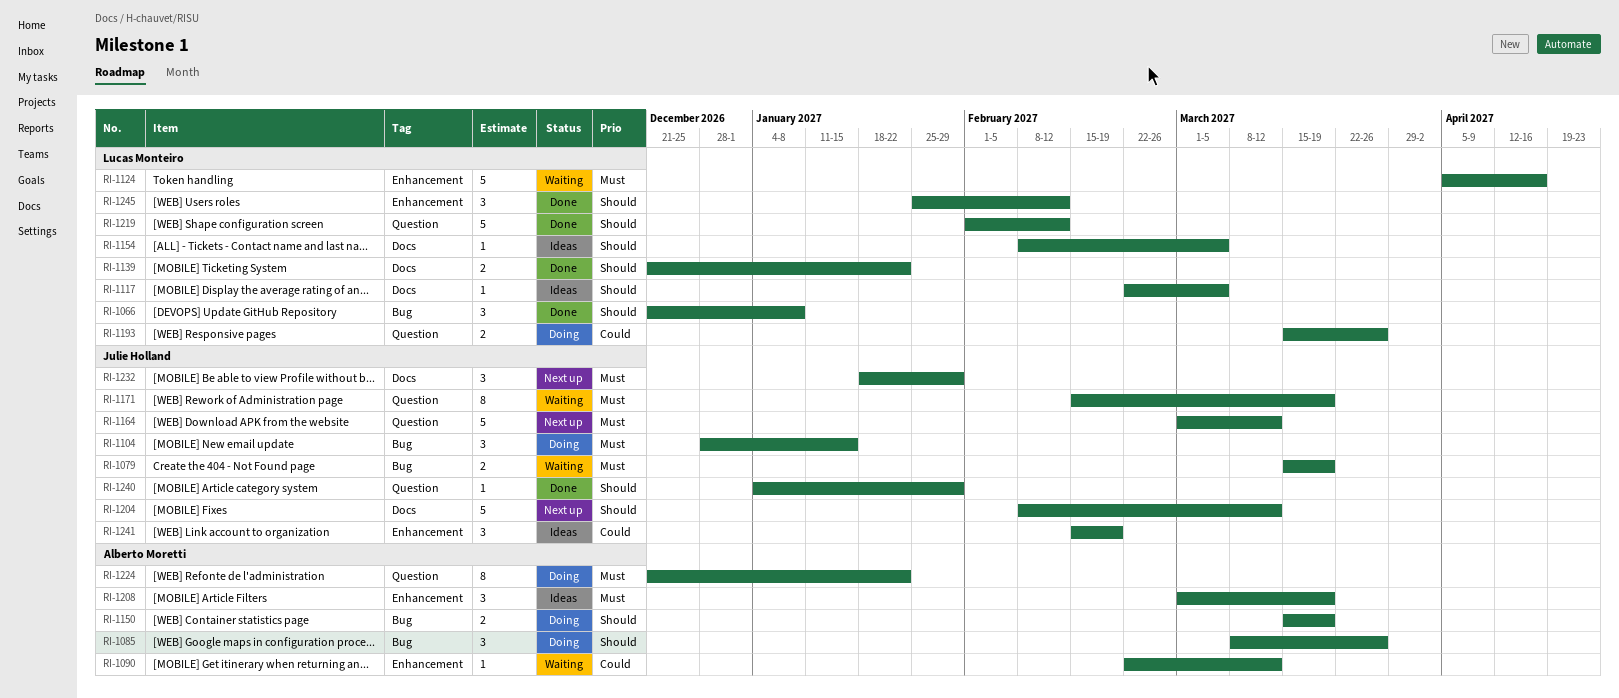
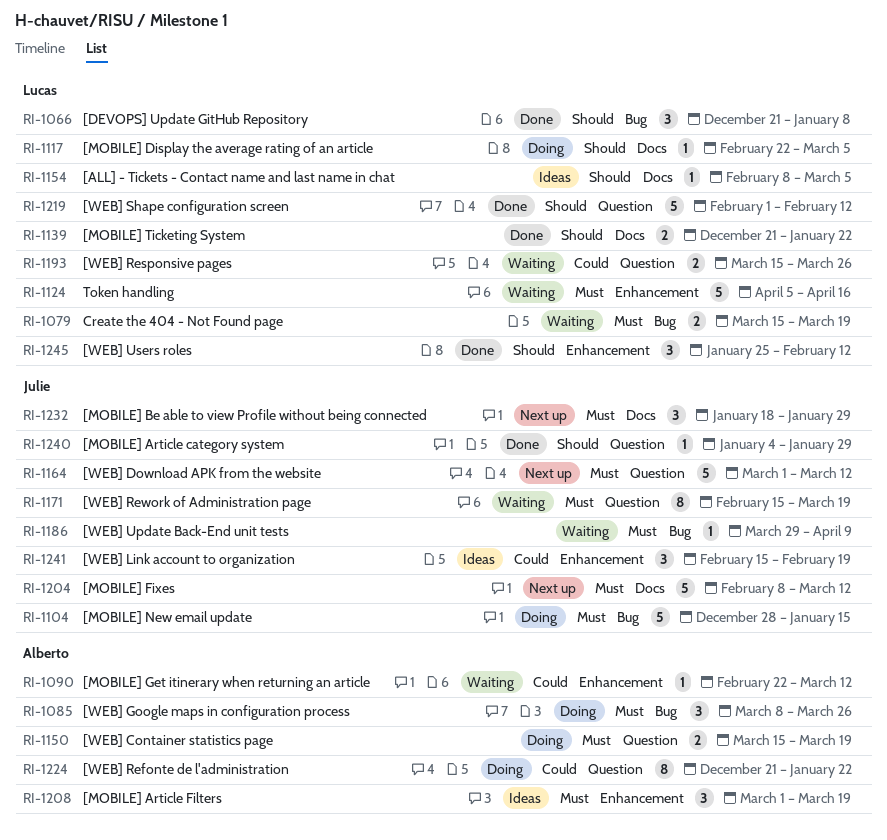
RI-1079, owner: Julie Holland -> Lucas Monteiro
RI-1085, priority: Should -> Must
RI-1104, estimate: 3 -> 5
RI-1117, status: Ideas -> Doing
RI-1150, priority: Should -> Must
RI-1150, label: Bug -> Question
RI-1186: none -> present
RI-1193, status: Doing -> Waiting
RI-1204, priority: Should -> Must
RI-1224, priority: Must -> Could

